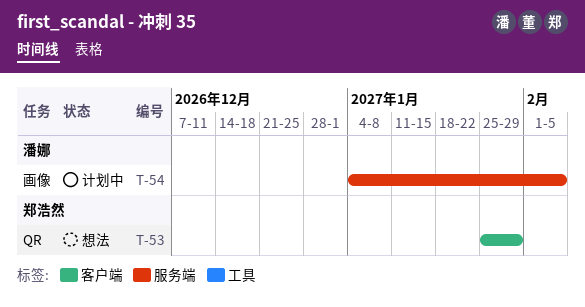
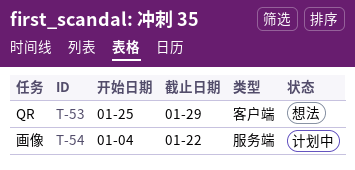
T-54, due: Feb 5 -> Jan 22

